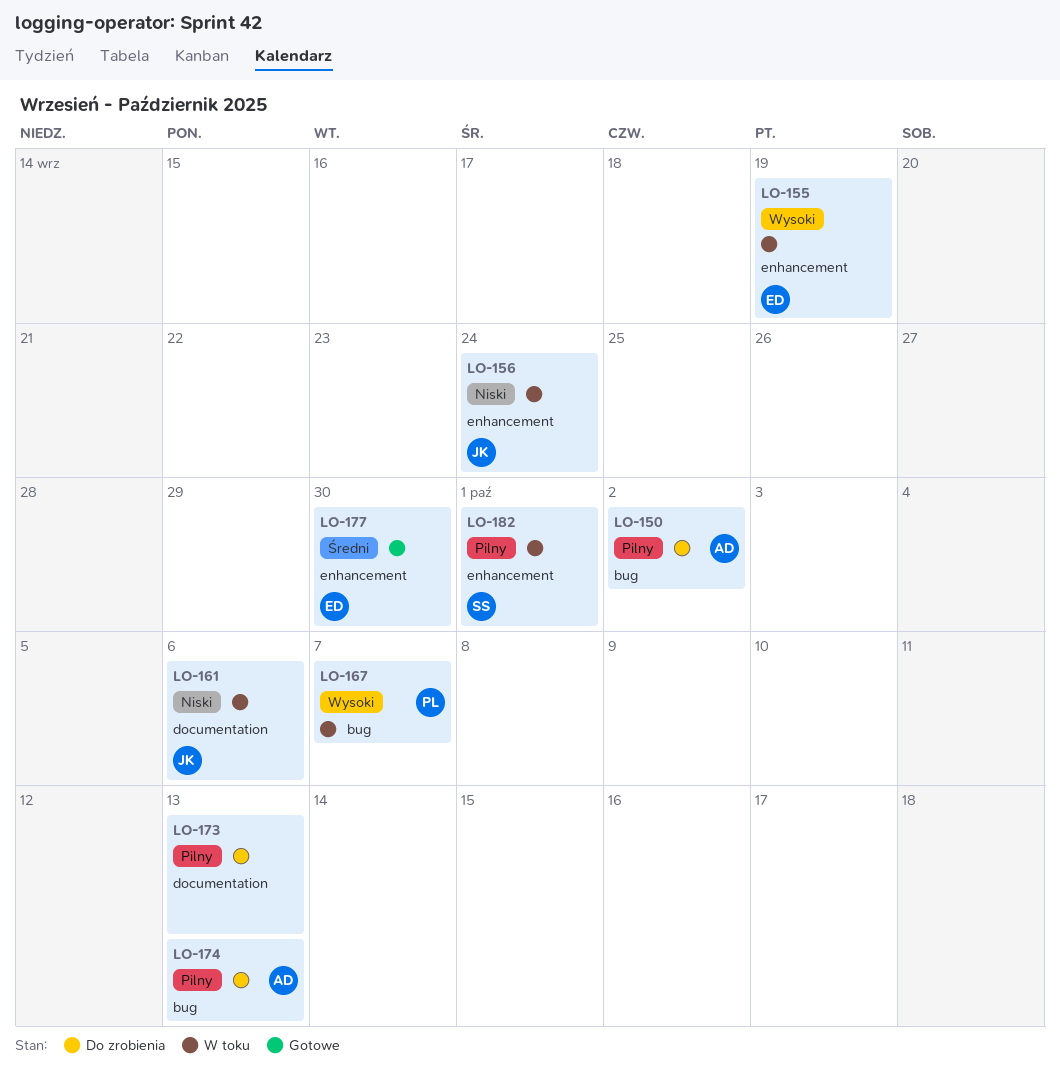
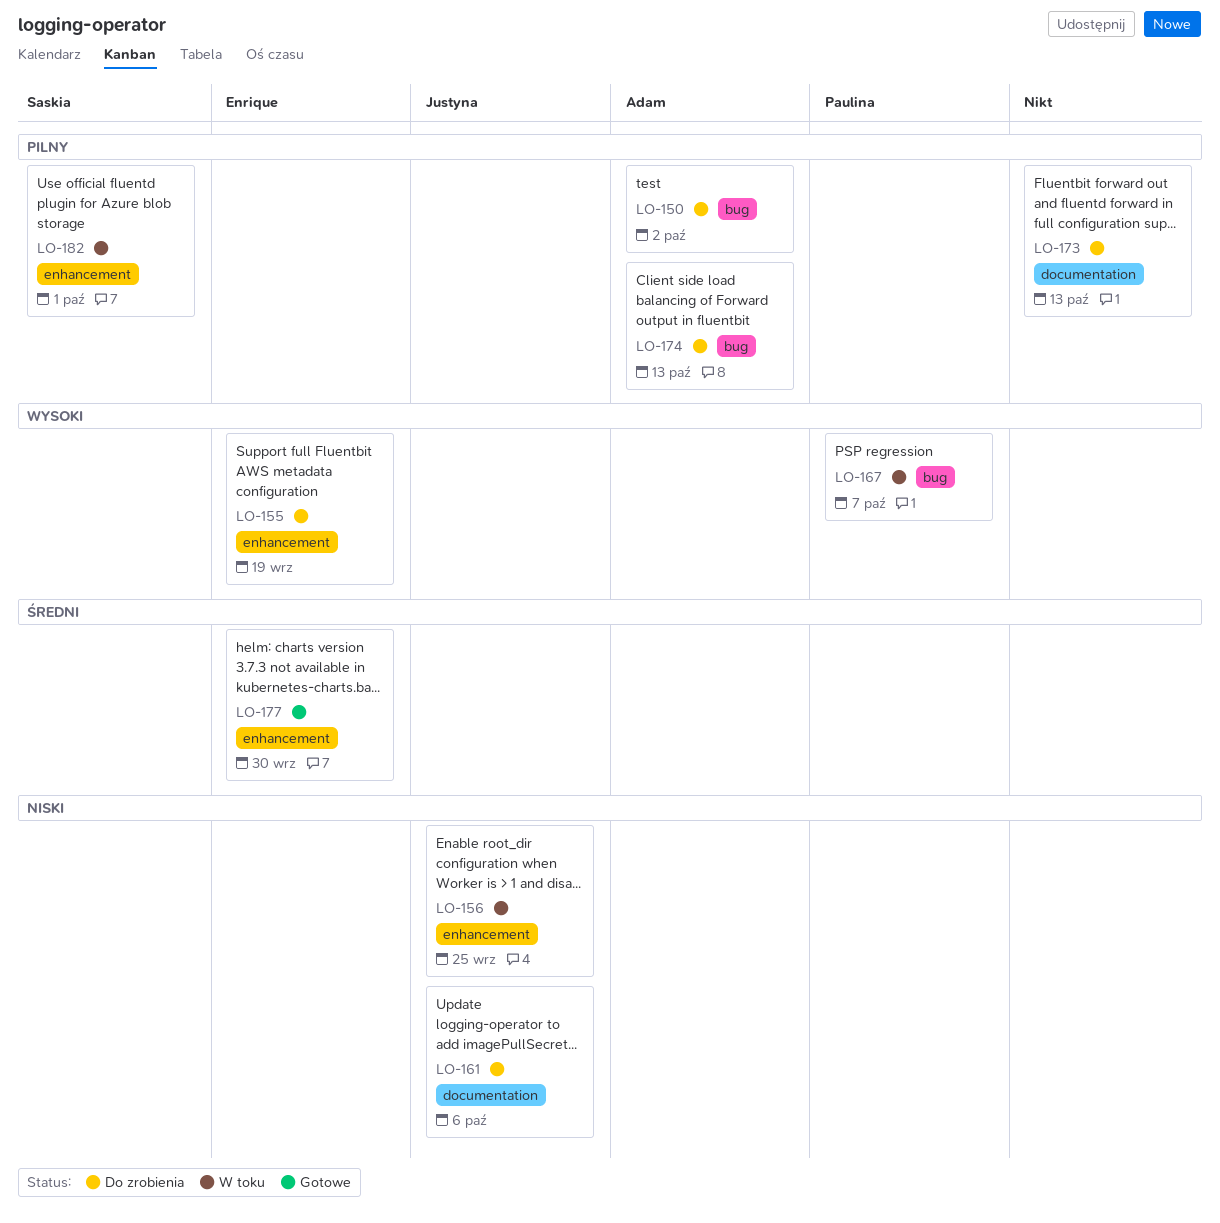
LO-155, status: W toku -> Do zrobienia
LO-156, due: Sep 24 -> Sep 25
LO-161, status: W toku -> Do zrobienia

